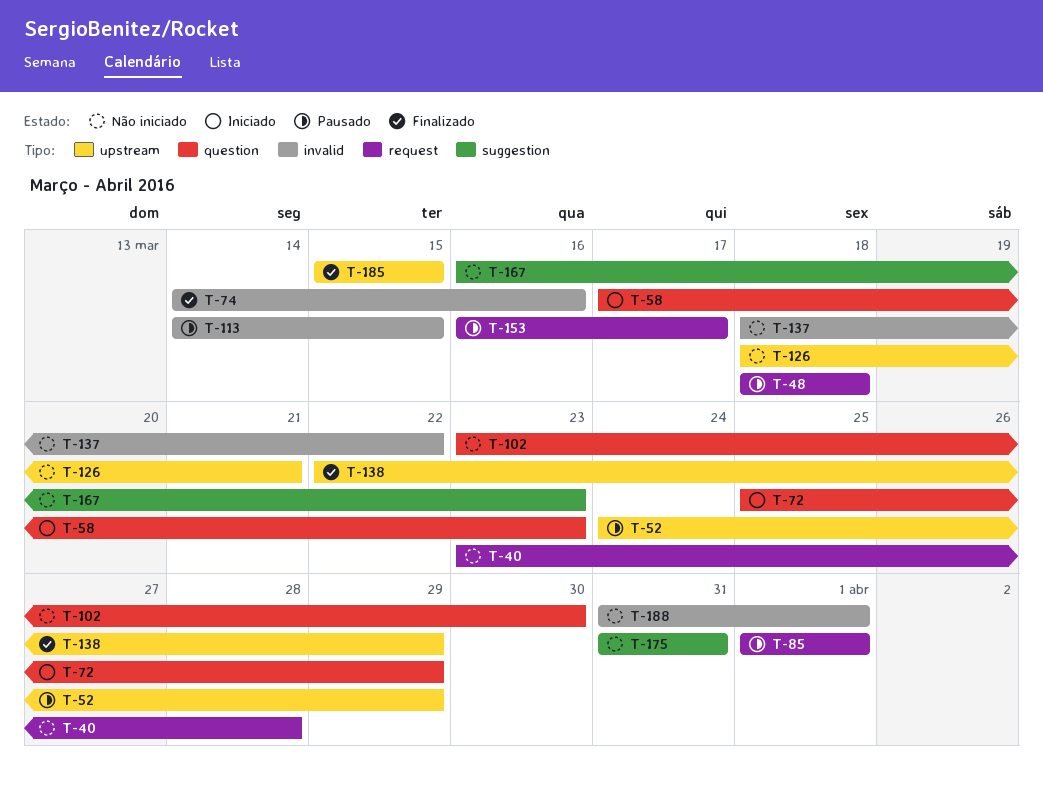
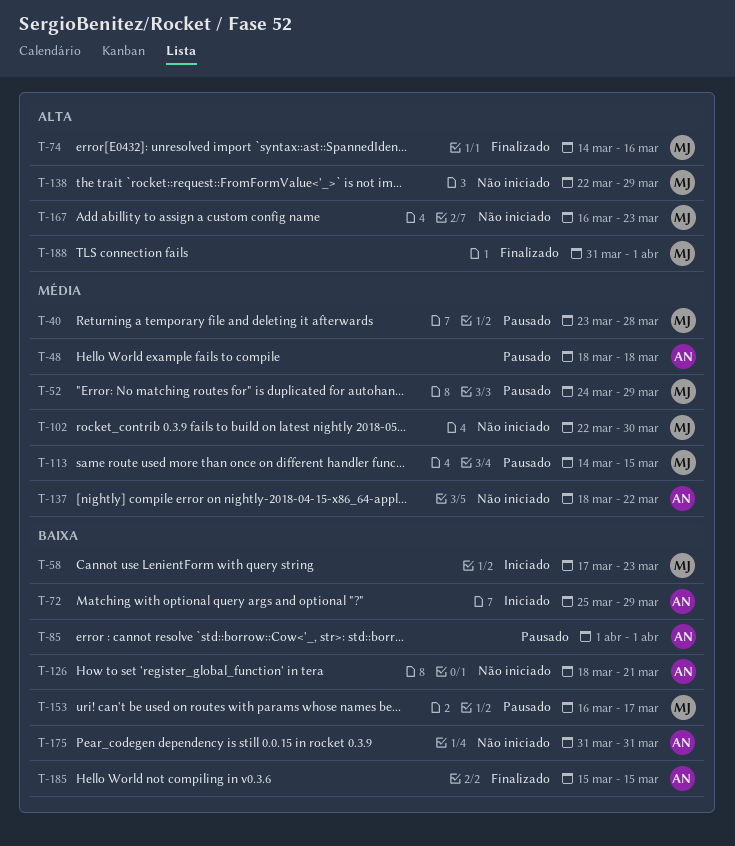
T-40, status: Não iniciado -> Pausado
T-102, start: Mar 23 -> Mar 22
T-138, status: Finalizado -> Não iniciado
T-188, status: Não iniciado -> Finalizado

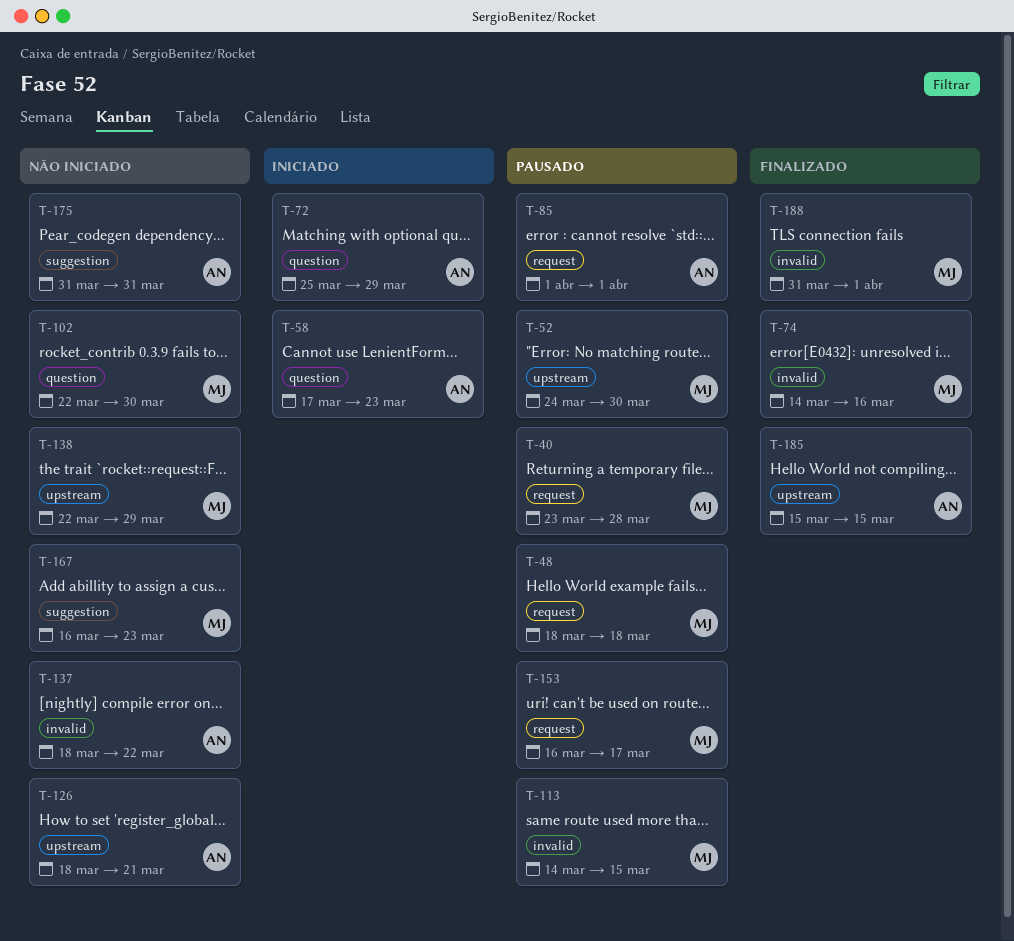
T-48, owner: AN -> MJ
T-52, due: Mar 29 -> Mar 30
T-58, owner: MJ -> AN

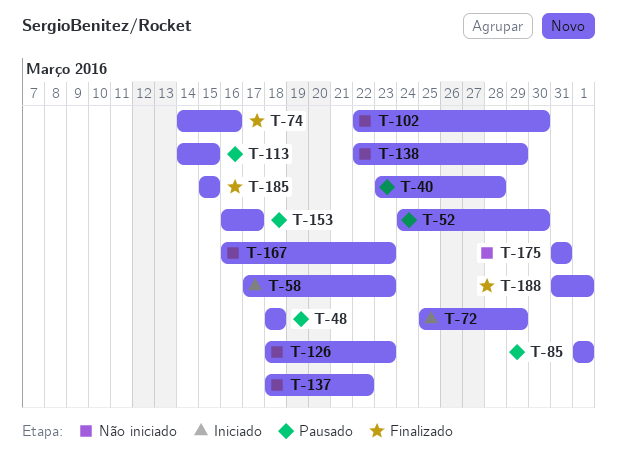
T-126, due: Mar 21 -> Mar 23

